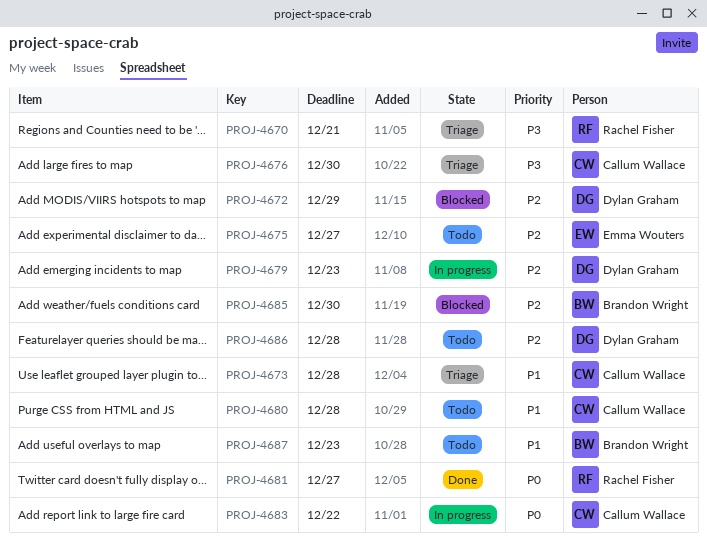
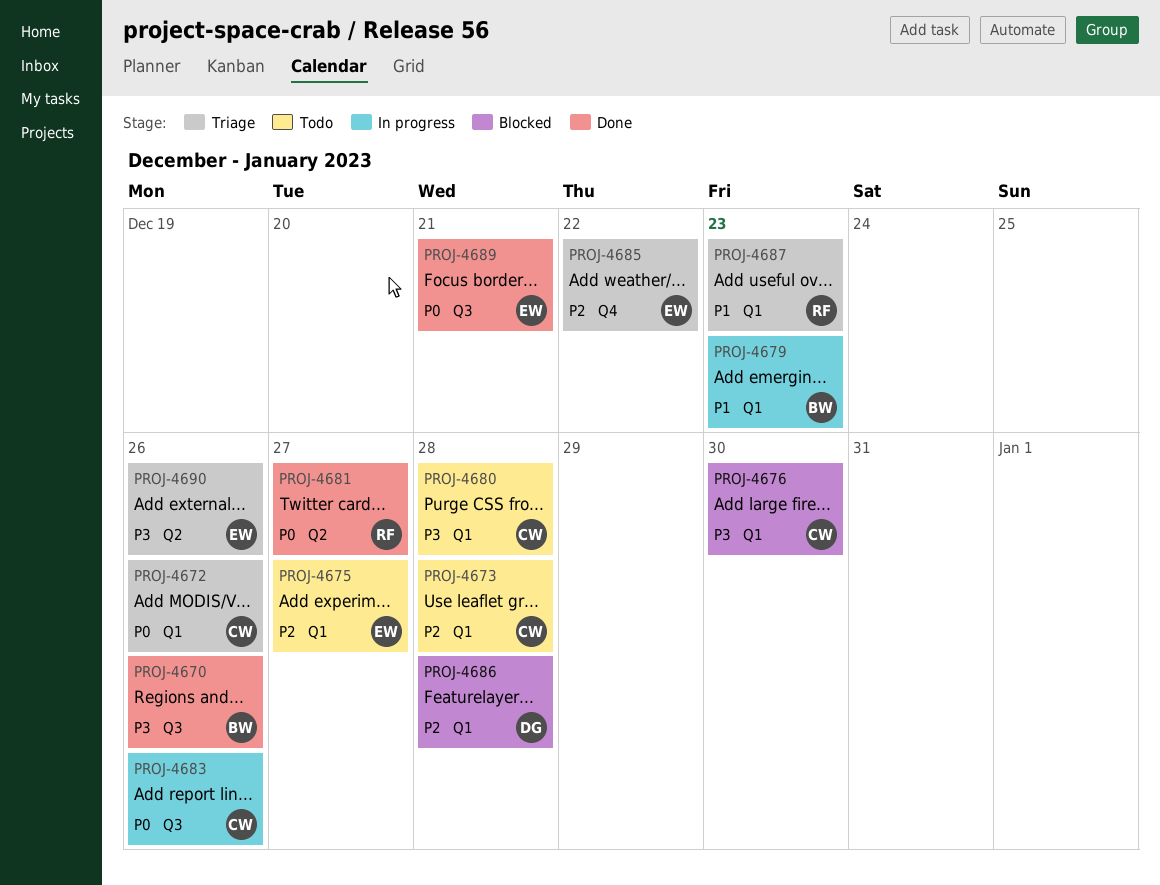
PROJ-4670, status: Triage -> Done
PROJ-4670, owner: Rachel Fisher -> Brandon Wright
PROJ-4670, due: Dec 21 -> Dec 26
PROJ-4672, status: Blocked -> Triage
PROJ-4672, owner: Dylan Graham -> Callum Wallace
PROJ-4672, priority: P2 -> P0
PROJ-4672, due: Dec 29 -> Dec 26
PROJ-4673, status: Triage -> Todo
PROJ-4673, priority: P1 -> P2
PROJ-4676, status: Triage -> Blocked
PROJ-4679, owner: Dylan Graham -> Brandon Wright
PROJ-4679, priority: P2 -> P1
PROJ-4680, priority: P1 -> P3
PROJ-4683, due: Dec 22 -> Dec 26
PROJ-4685, status: Blocked -> Triage
PROJ-4685, owner: Brandon Wright -> Emma Wouters
PROJ-4685, due: Dec 30 -> Dec 22
PROJ-4686, status: Todo -> Blocked
PROJ-4687, status: Todo -> Triage
PROJ-4687, owner: Brandon Wright -> Rachel Fisher
PROJ-4689: none -> present
PROJ-4690: none -> present

